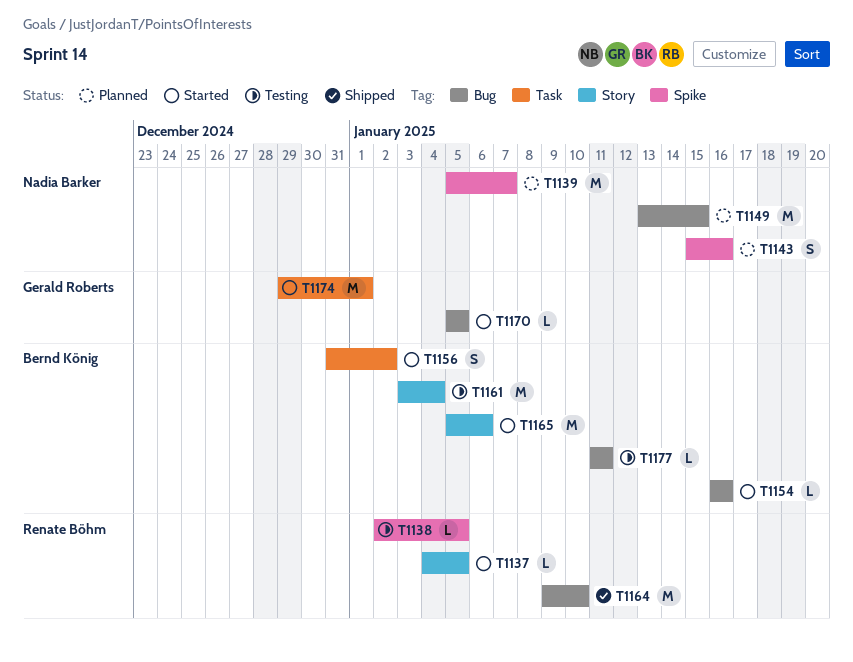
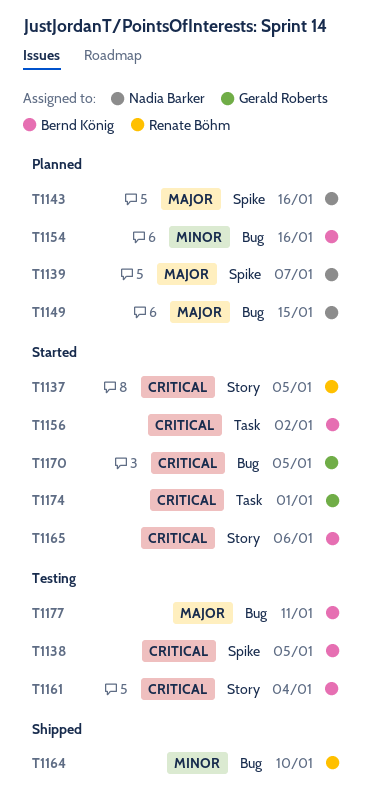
T1138, owner: Renate Böhm -> Bernd König
T1154, status: Started -> Planned

